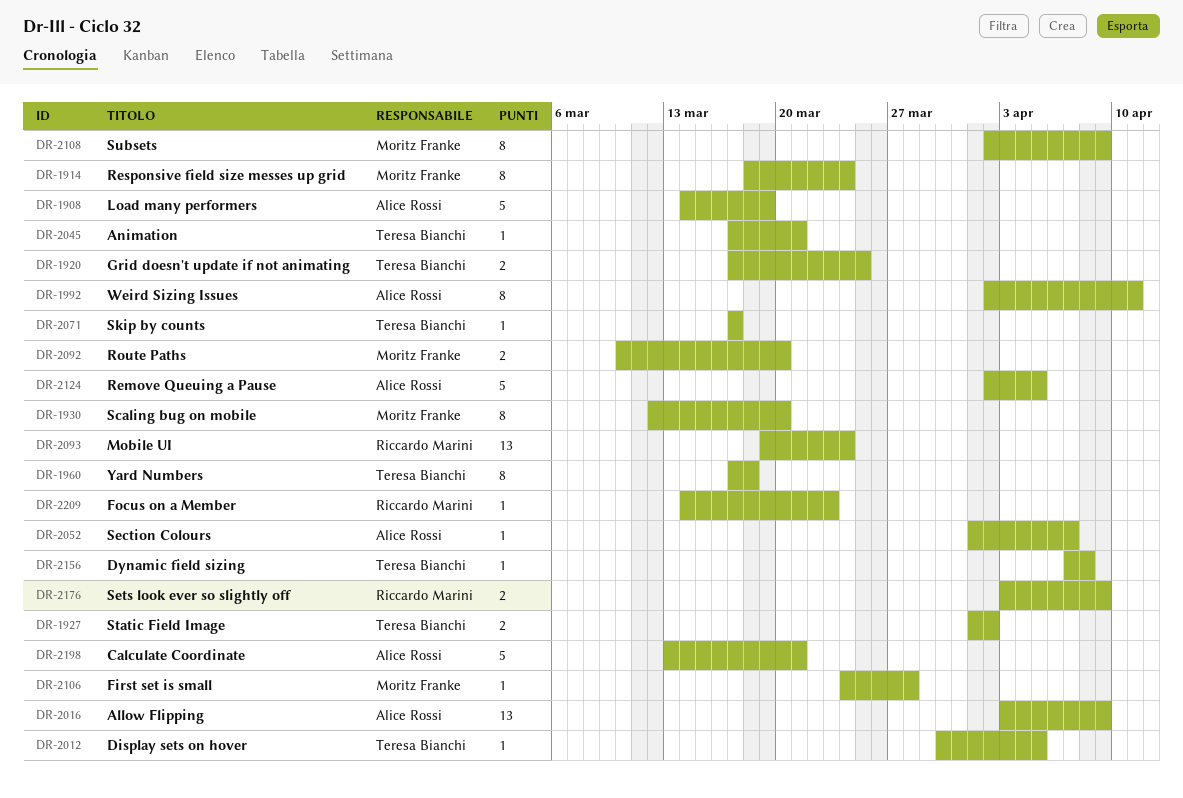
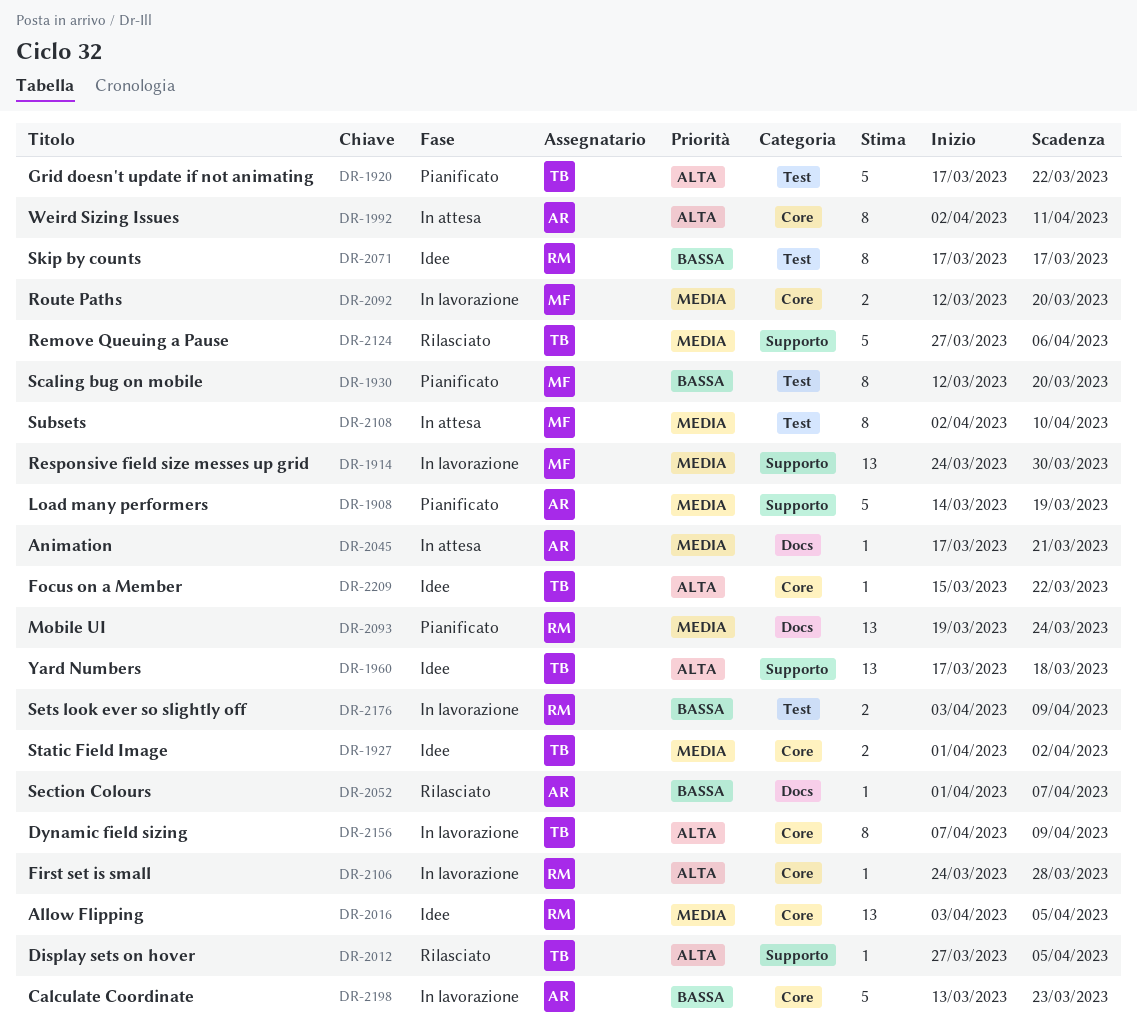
DR-1914, estimate: 8 -> 13
DR-1914, start: Mar 18 -> Mar 24
DR-1914, due: Mar 24 -> Mar 30
DR-1920, estimate: 2 -> 5
DR-1920, due: Mar 25 -> Mar 22
DR-1960, estimate: 8 -> 13
DR-2012, start: Mar 30 -> Mar 27
DR-2016, owner: Alice Rossi -> Riccardo Marini
DR-2016, due: Apr 9 -> Apr 5
DR-2045, owner: Teresa Bianchi -> Alice Rossi
DR-2071, owner: Teresa Bianchi -> Riccardo Marini
DR-2071, estimate: 1 -> 8
DR-2092, start: Mar 10 -> Mar 12
DR-2106, owner: Moritz Franke -> Riccardo Marini
DR-2108, due: Apr 9 -> Apr 10
DR-2124, owner: Alice Rossi -> Teresa Bianchi
DR-2124, start: Apr 2 -> Mar 27
DR-2124, due: Apr 5 -> Apr 6
DR-2156, estimate: 1 -> 8
DR-2156, due: Apr 8 -> Apr 9
DR-2198, due: Mar 21 -> Mar 23
DR-2209, owner: Riccardo Marini -> Teresa Bianchi
DR-2209, start: Mar 14 -> Mar 15
DR-2209, due: Mar 23 -> Mar 22

